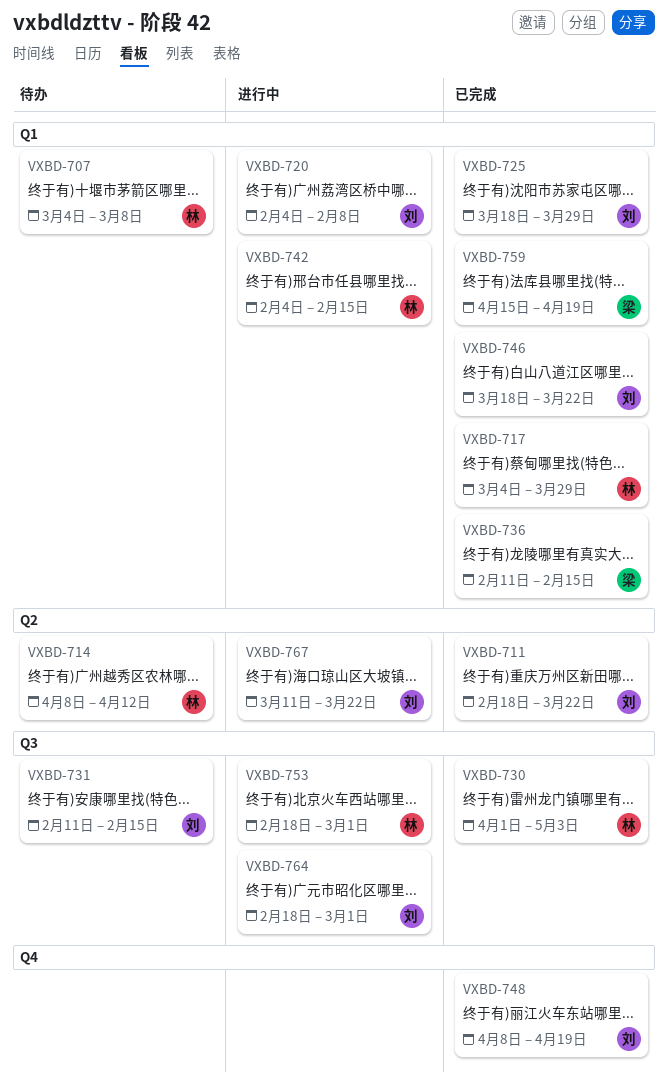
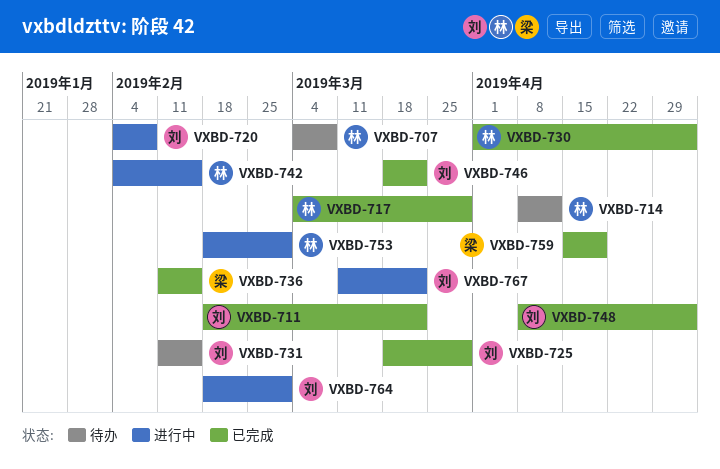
VXBD-748, due: Apr 19 -> May 3

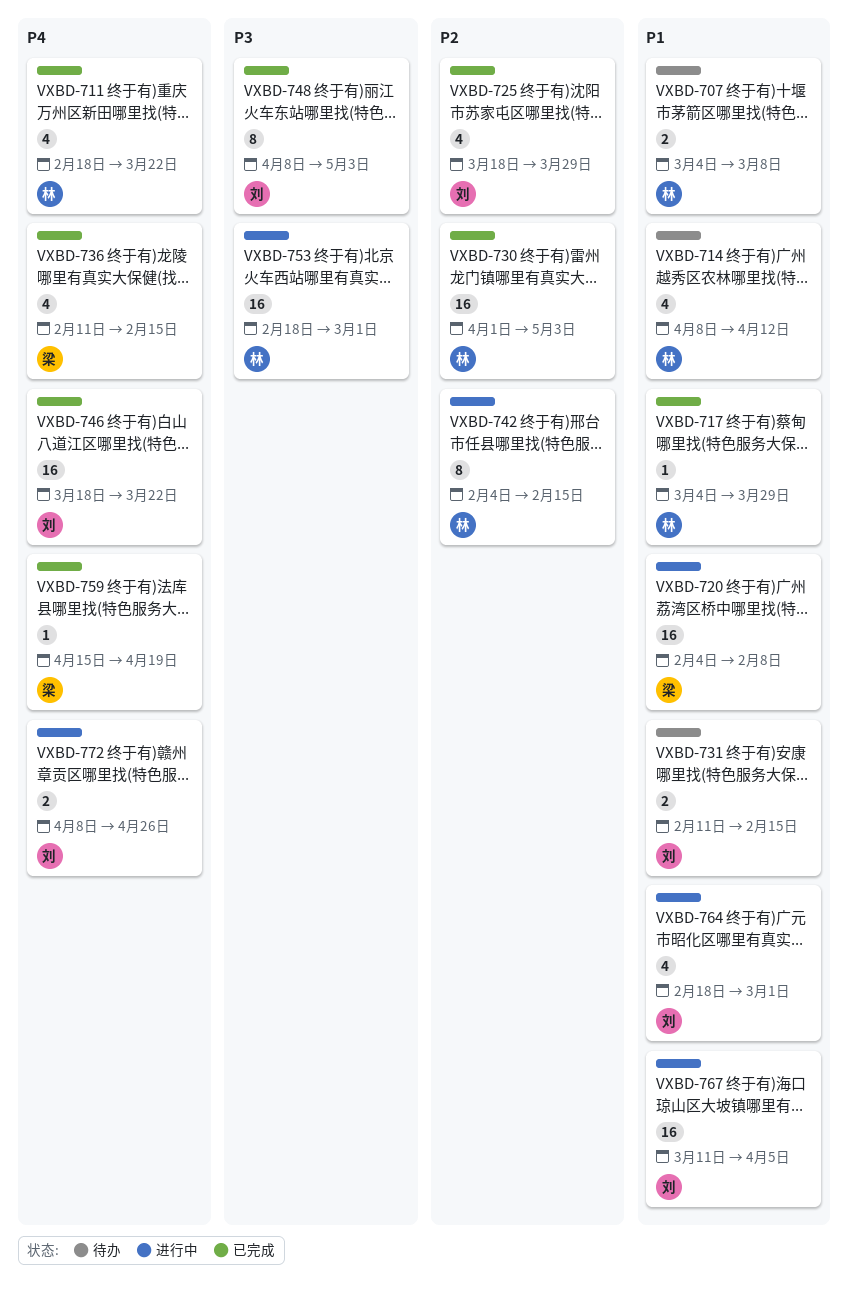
VXBD-711, owner: 刘 -> 林
VXBD-720, owner: 刘 -> 梁
VXBD-767, due: Mar 22 -> Apr 5
VXBD-772: none -> present

